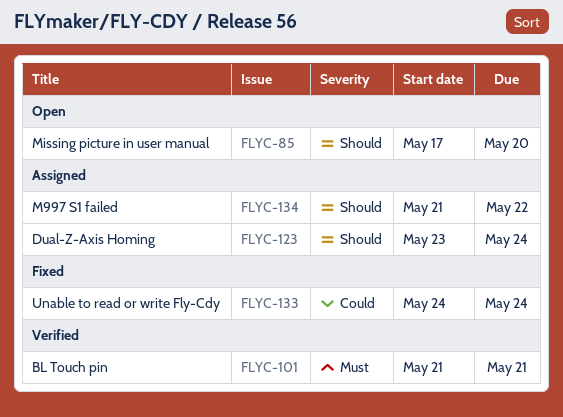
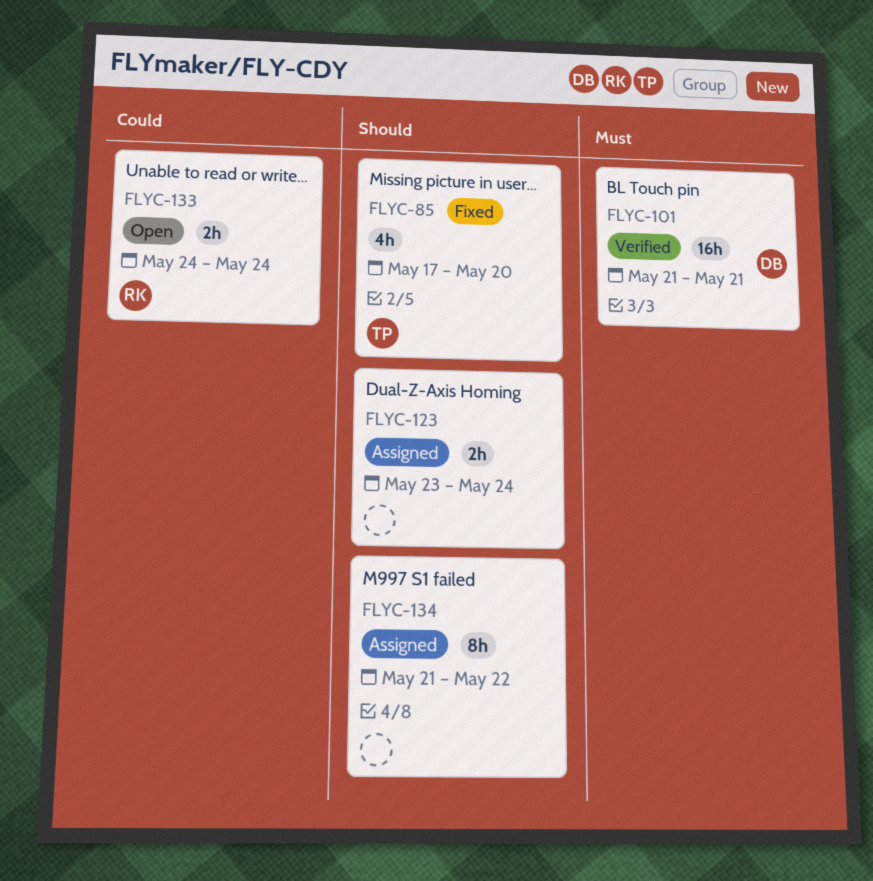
FLYC-85, status: Open -> Fixed
FLYC-133, status: Fixed -> Open

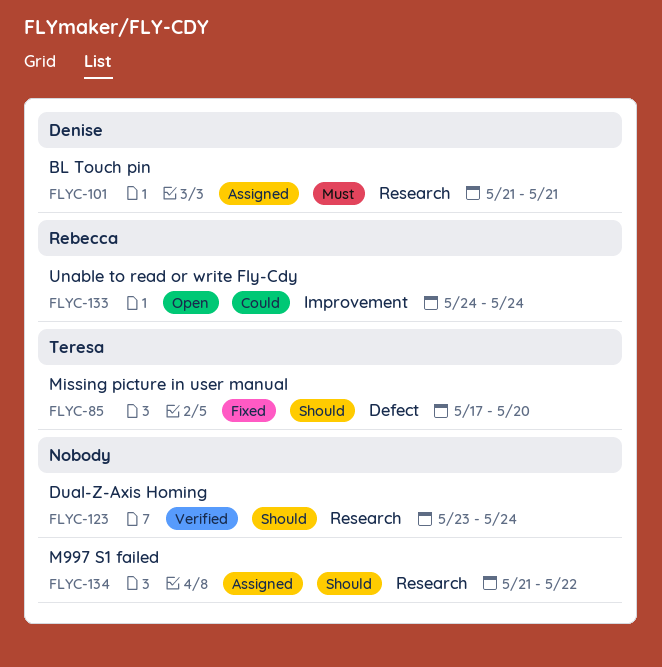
FLYC-101, status: Verified -> Assigned
FLYC-123, status: Assigned -> Verified

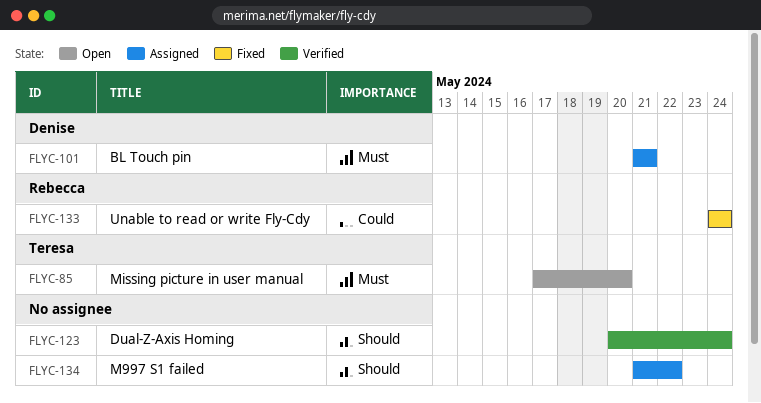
FLYC-85, status: Fixed -> Open
FLYC-85, priority: Should -> Must
FLYC-123, start: May 23 -> May 20
FLYC-133, status: Open -> Fixed

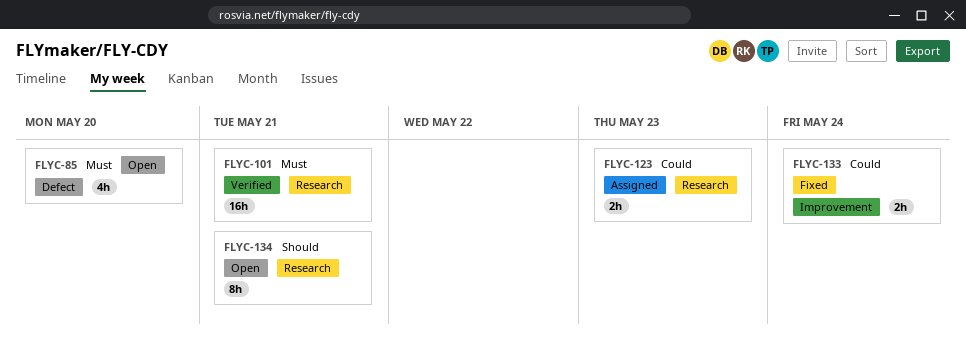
FLYC-101, status: Assigned -> Verified
FLYC-123, status: Verified -> Assigned
FLYC-123, priority: Should -> Could
FLYC-123, due: May 24 -> May 23
FLYC-134, status: Assigned -> Open
FLYC-134, due: May 22 -> May 21

